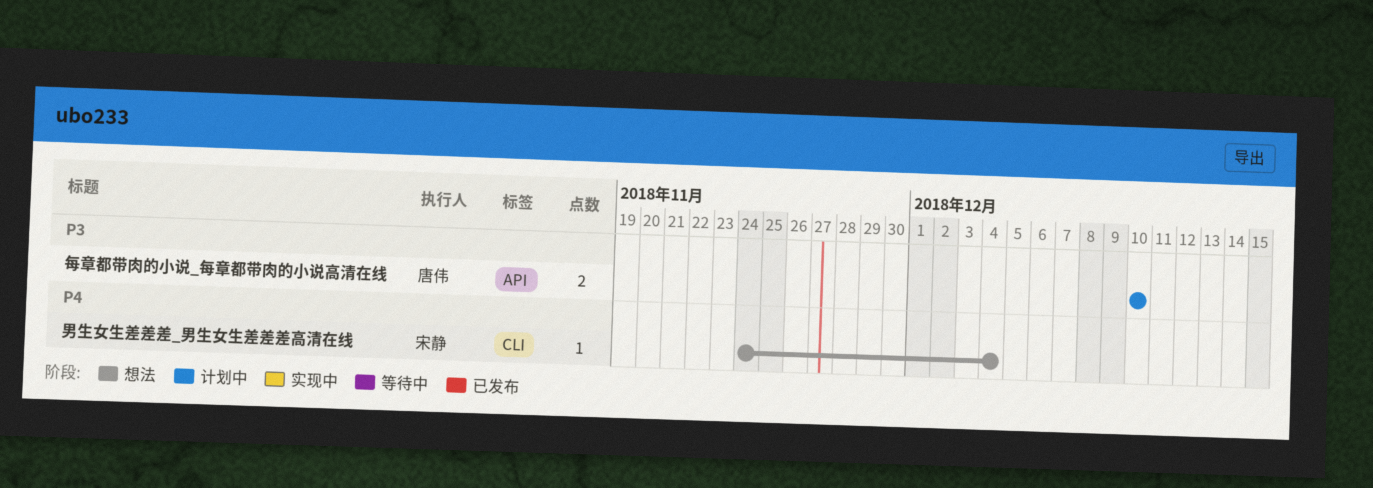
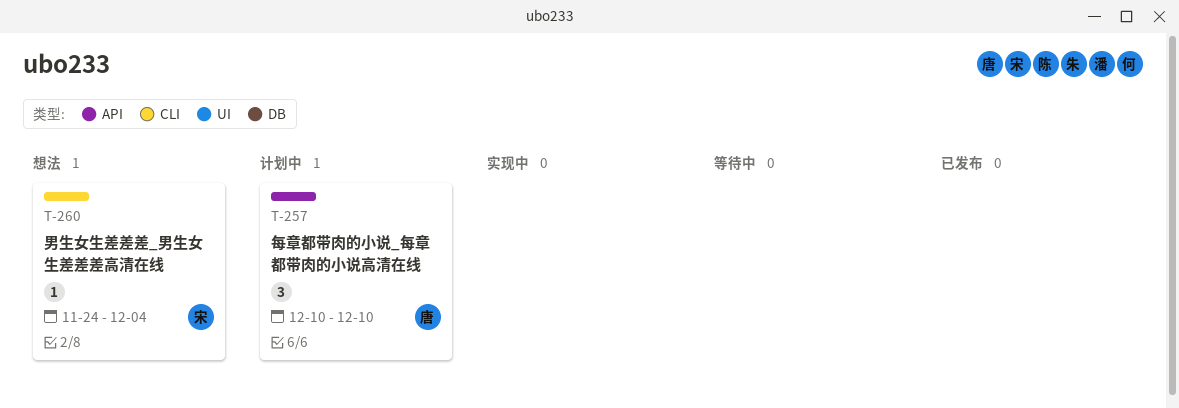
每章都带肉的小说_每章都带肉的小说高清在线, estimate: 2 -> 3

